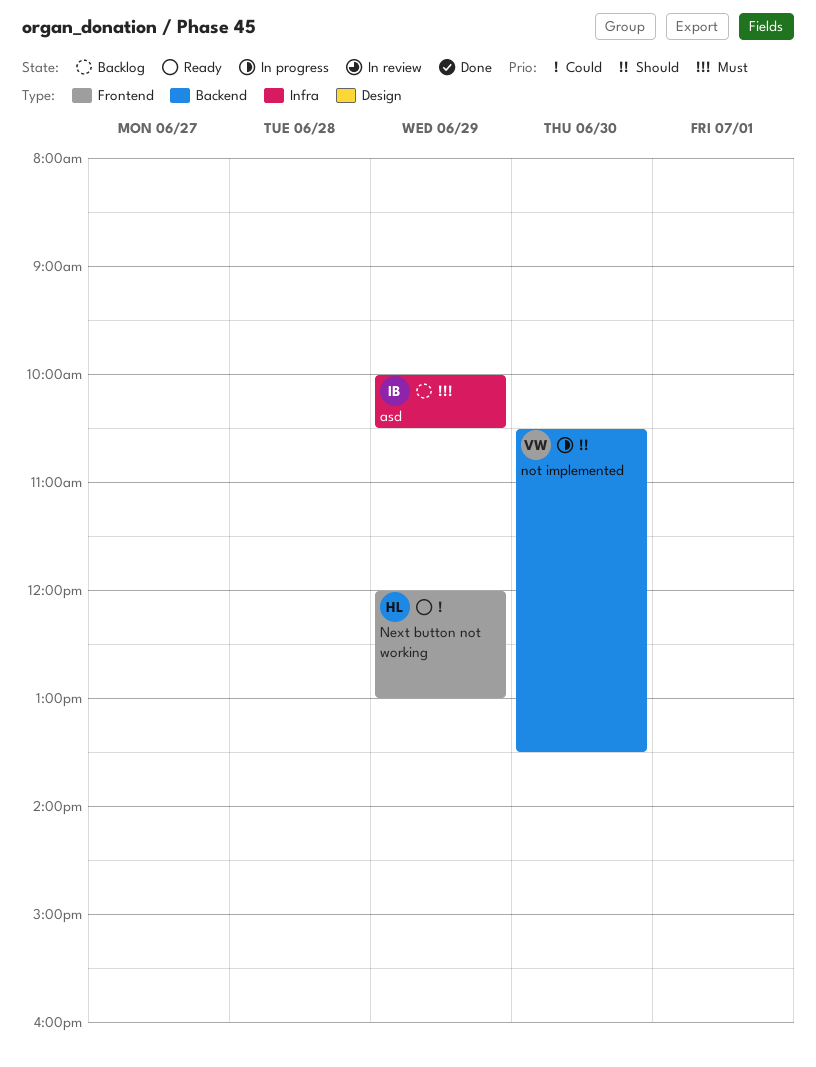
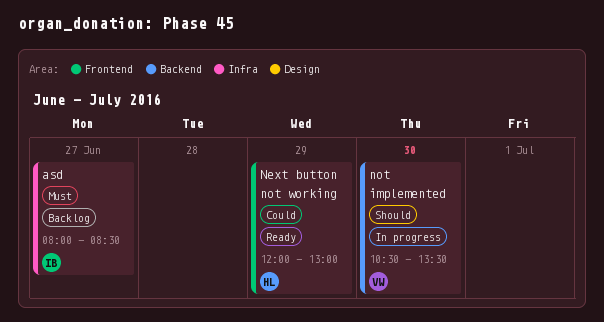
asd, day: Jun 29 -> Jun 27
asd, begins: 10:00 -> 08:00
asd, ends: 10:30 -> 08:30

